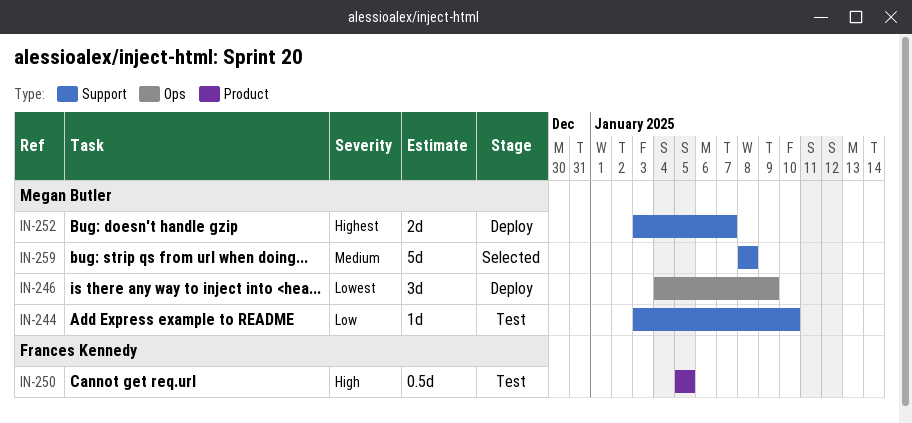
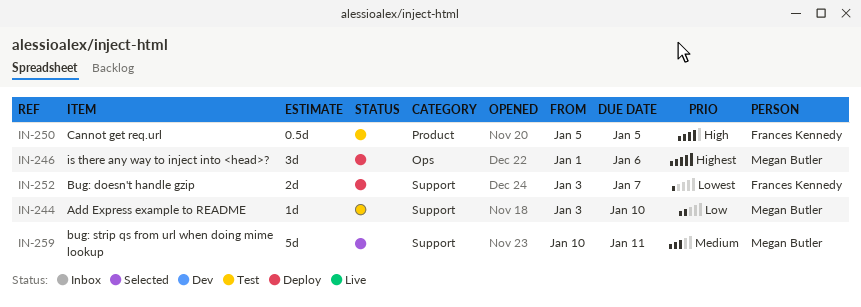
IN-246, priority: Lowest -> Highest
IN-246, start: Jan 4 -> Jan 1
IN-246, due: Jan 9 -> Jan 6
IN-252, owner: Megan Butler -> Frances Kennedy
IN-252, priority: Highest -> Lowest
IN-259, start: Jan 8 -> Jan 10
IN-259, due: Jan 8 -> Jan 11

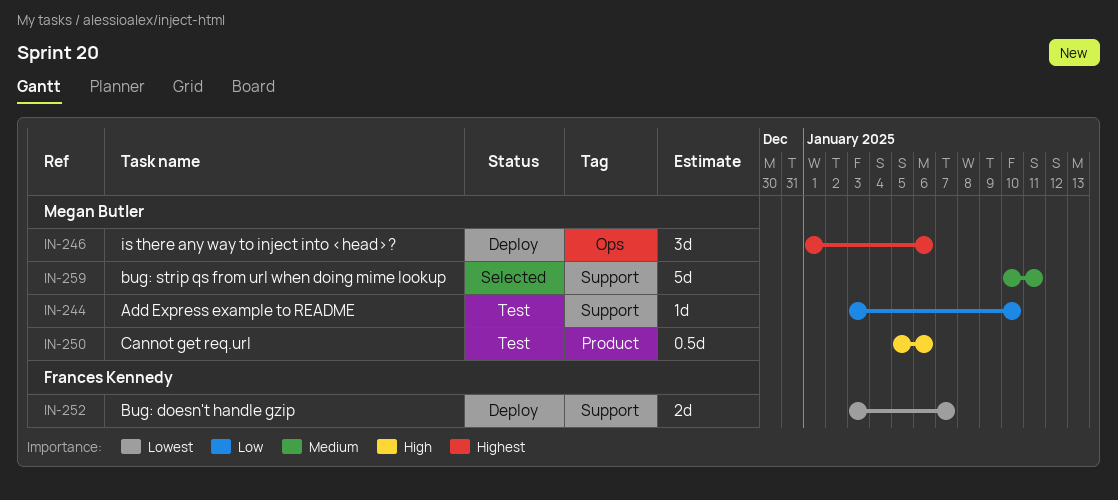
IN-250, owner: Frances Kennedy -> Megan Butler
IN-250, due: Jan 5 -> Jan 6

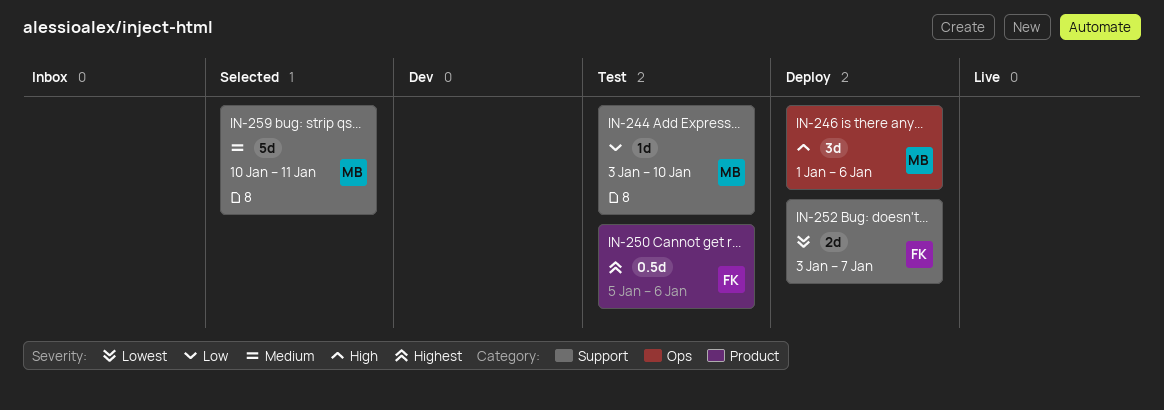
IN-246, priority: Highest -> High
IN-250, owner: Megan Butler -> Frances Kennedy
IN-250, priority: High -> Highest

